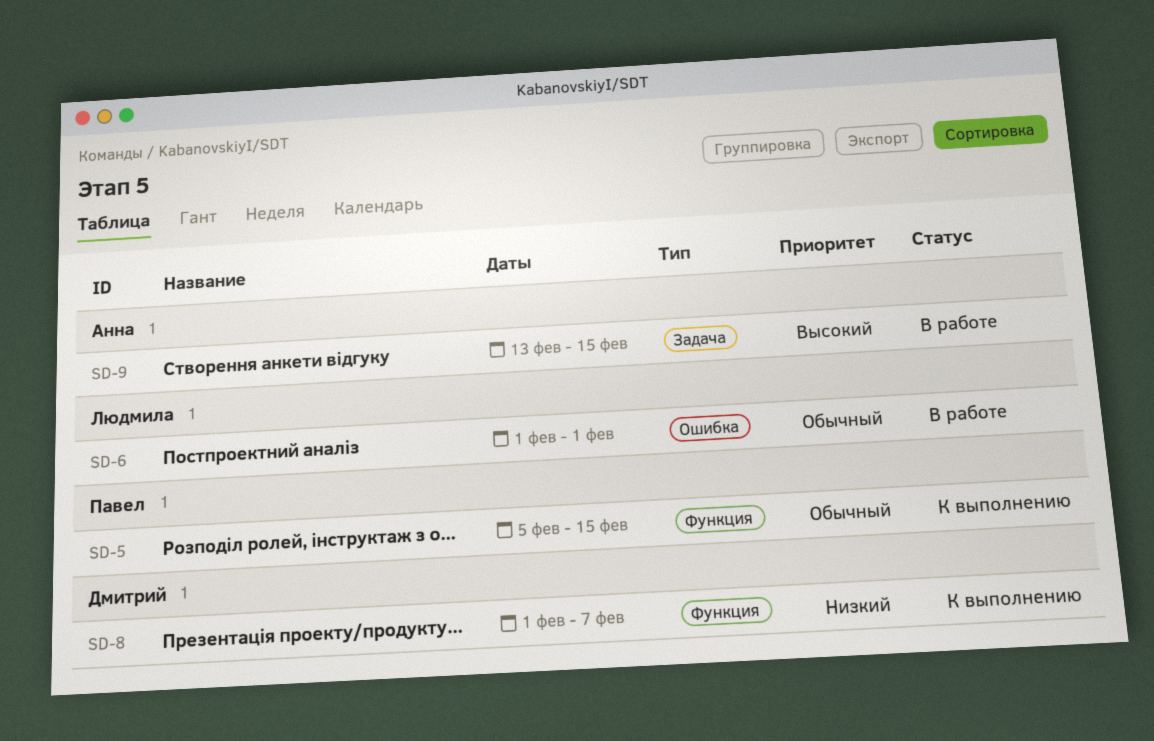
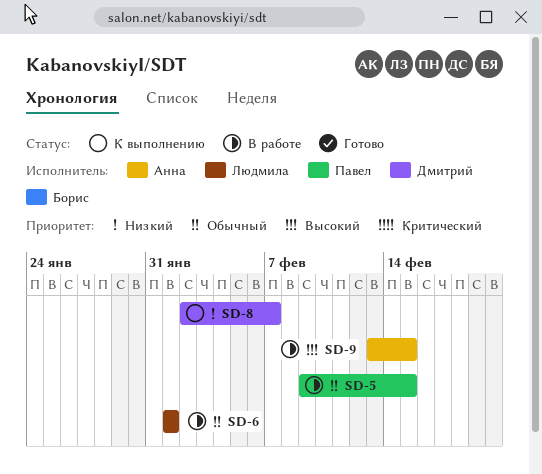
SD-5, status: К выполнению -> В работе
SD-5, start: Feb 5 -> Feb 9
SD-8, start: Feb 1 -> Feb 2

